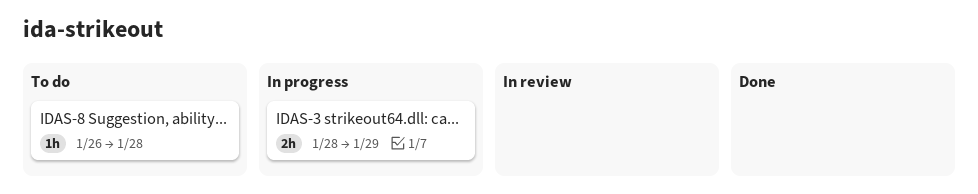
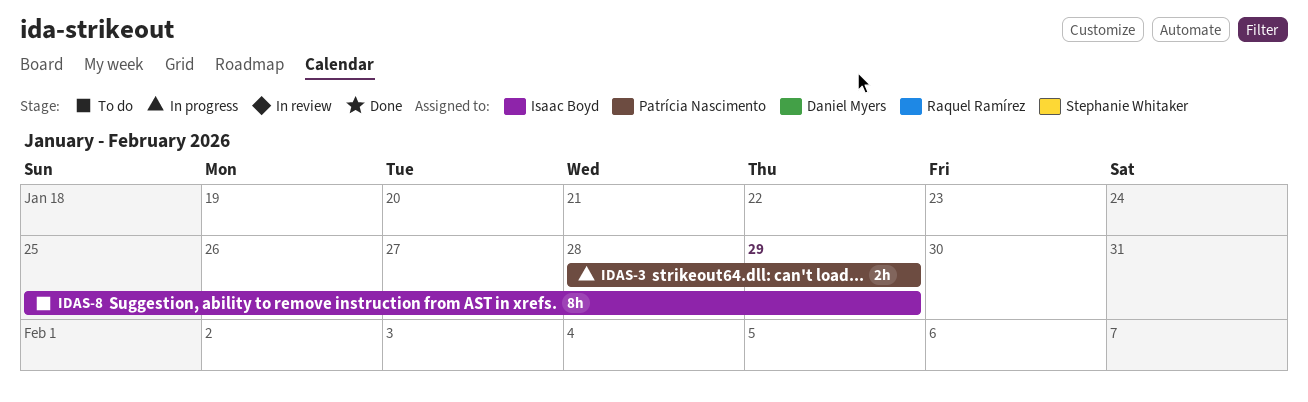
IDAS-8, estimate: 1h -> 8h
IDAS-8, start: Jan 26 -> Jan 25
IDAS-8, due: Jan 28 -> Jan 29

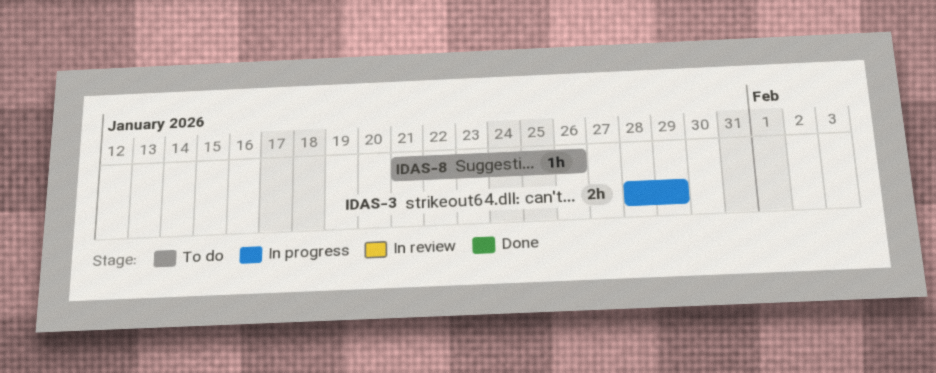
IDAS-8, estimate: 8h -> 1h
IDAS-8, start: Jan 25 -> Jan 21
IDAS-8, due: Jan 29 -> Jan 26

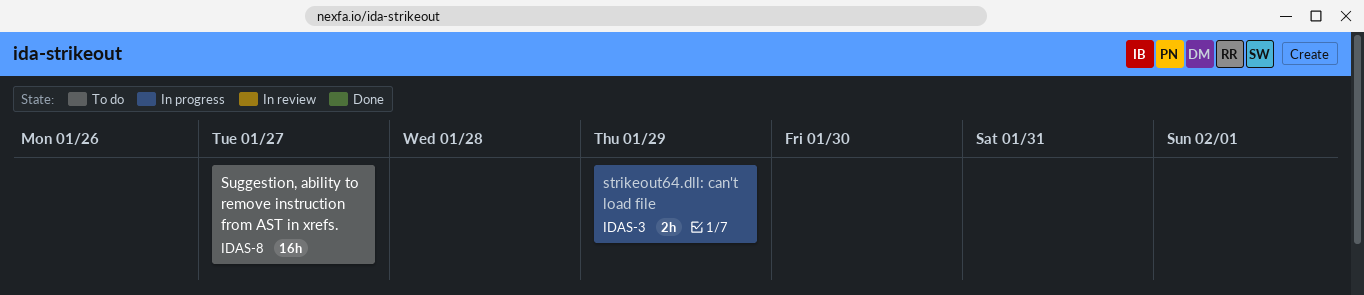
IDAS-8, estimate: 1h -> 16h
IDAS-8, due: Jan 26 -> Jan 27

